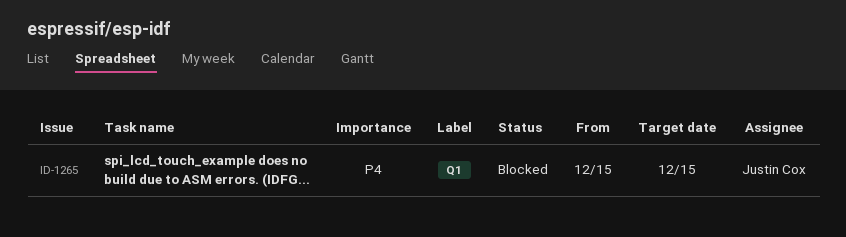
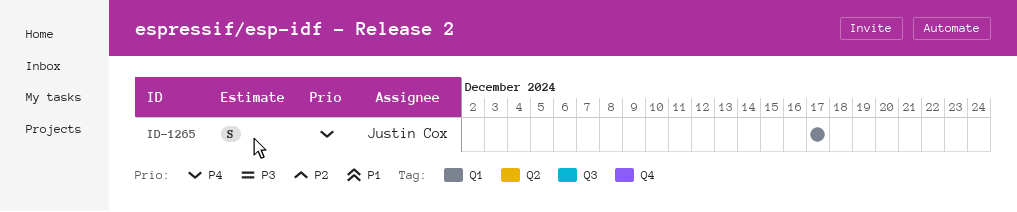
ID-1265, start: Dec 15 -> Dec 17
ID-1265, due: Dec 15 -> Dec 17

